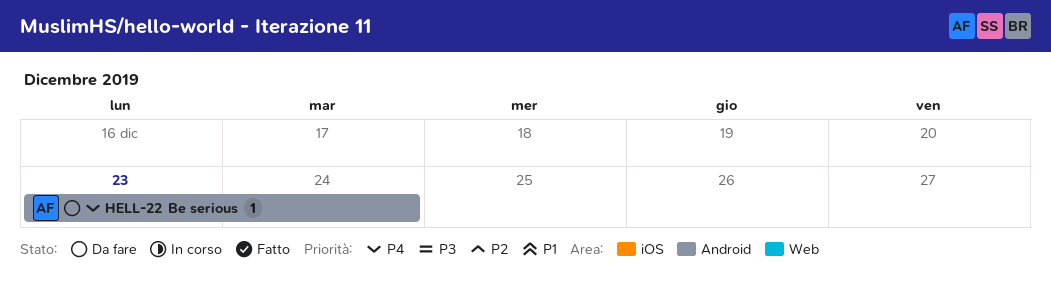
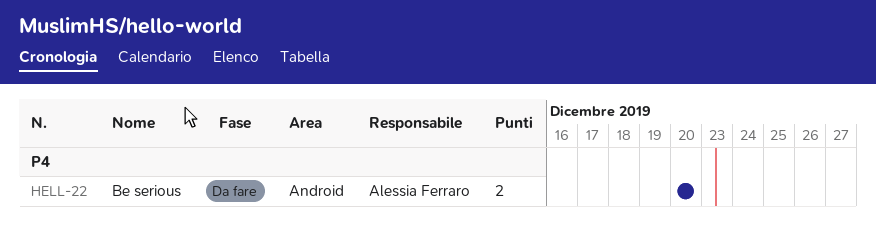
HELL-22, estimate: 1 -> 2
HELL-22, start: Dec 23 -> Dec 20
HELL-22, due: Dec 24 -> Dec 20

